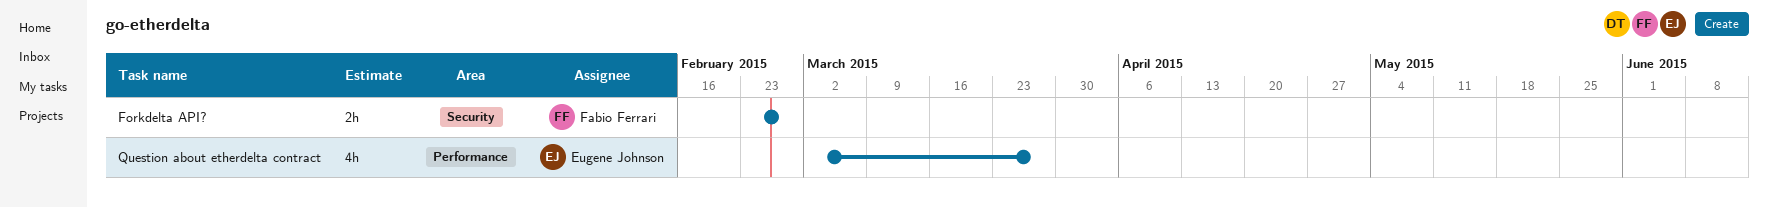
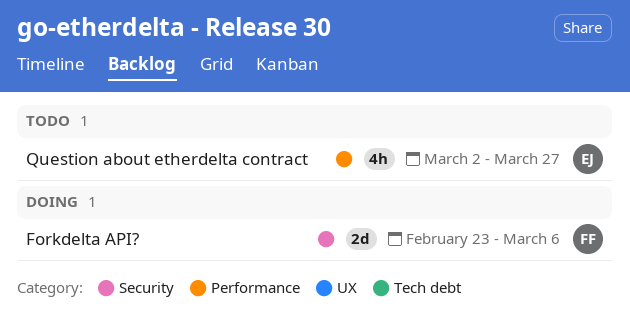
Forkdelta API?, estimate: 2h -> 2d
Forkdelta API?, due: Feb 27 -> Mar 6

